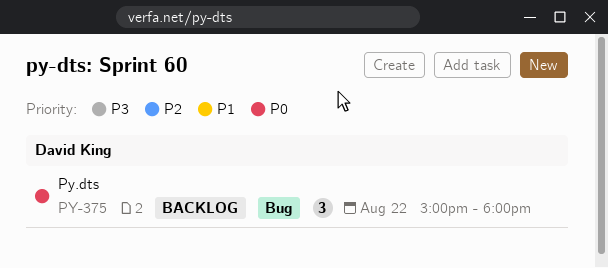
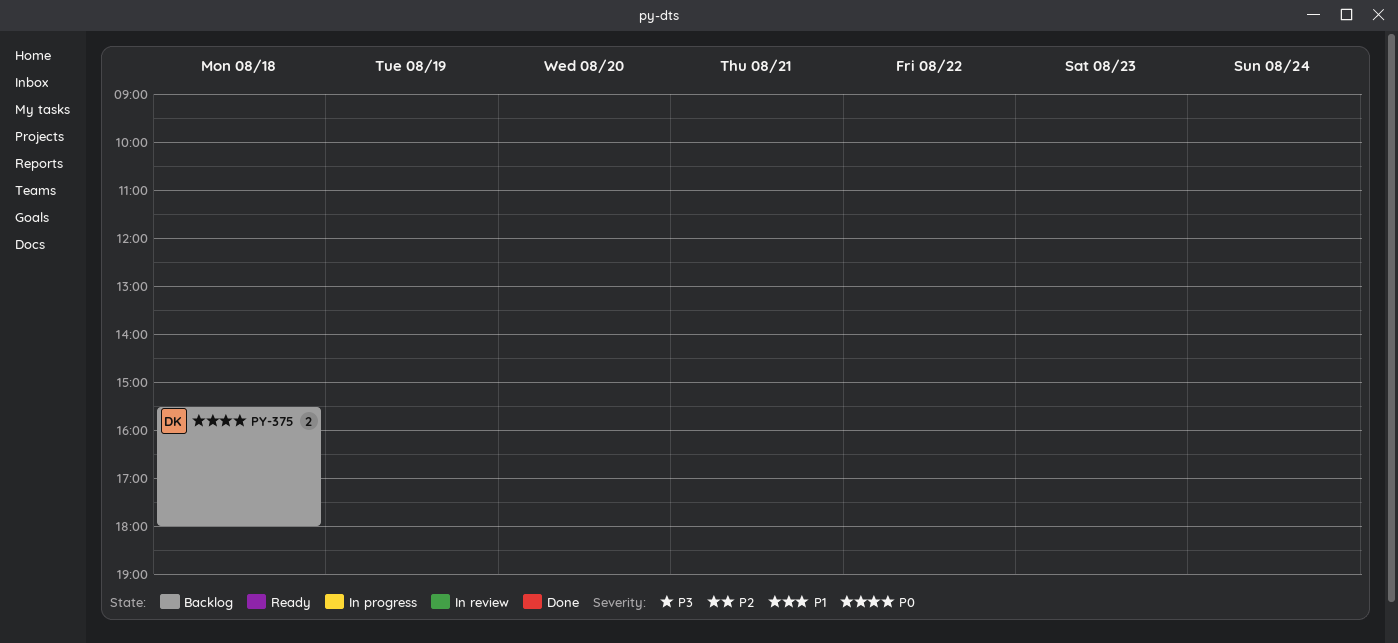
PY-375, estimate: 3 -> 2
PY-375, day: Aug 22 -> Aug 18
PY-375, begins: 15:00 -> 15:30

